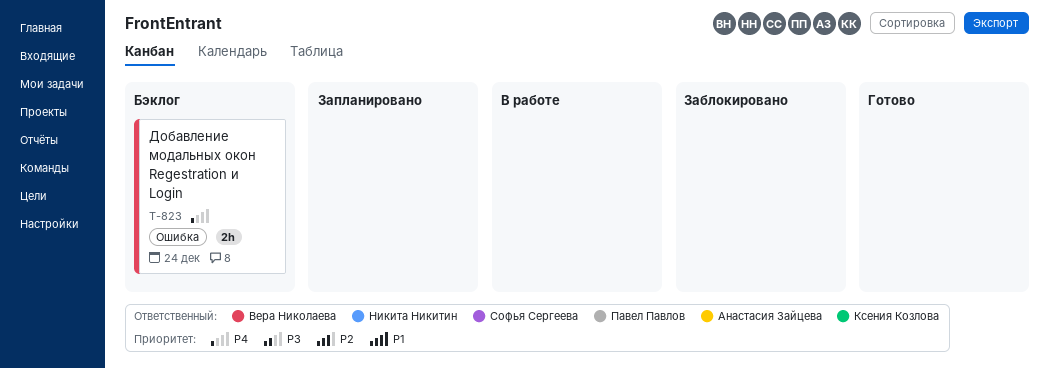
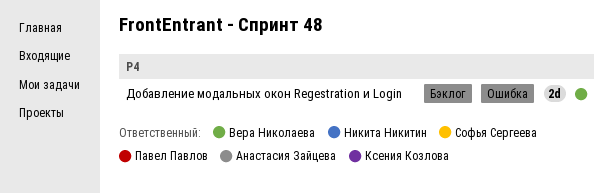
Добавление модальных окон Regestration и Login, estimate: 2h -> 2d

